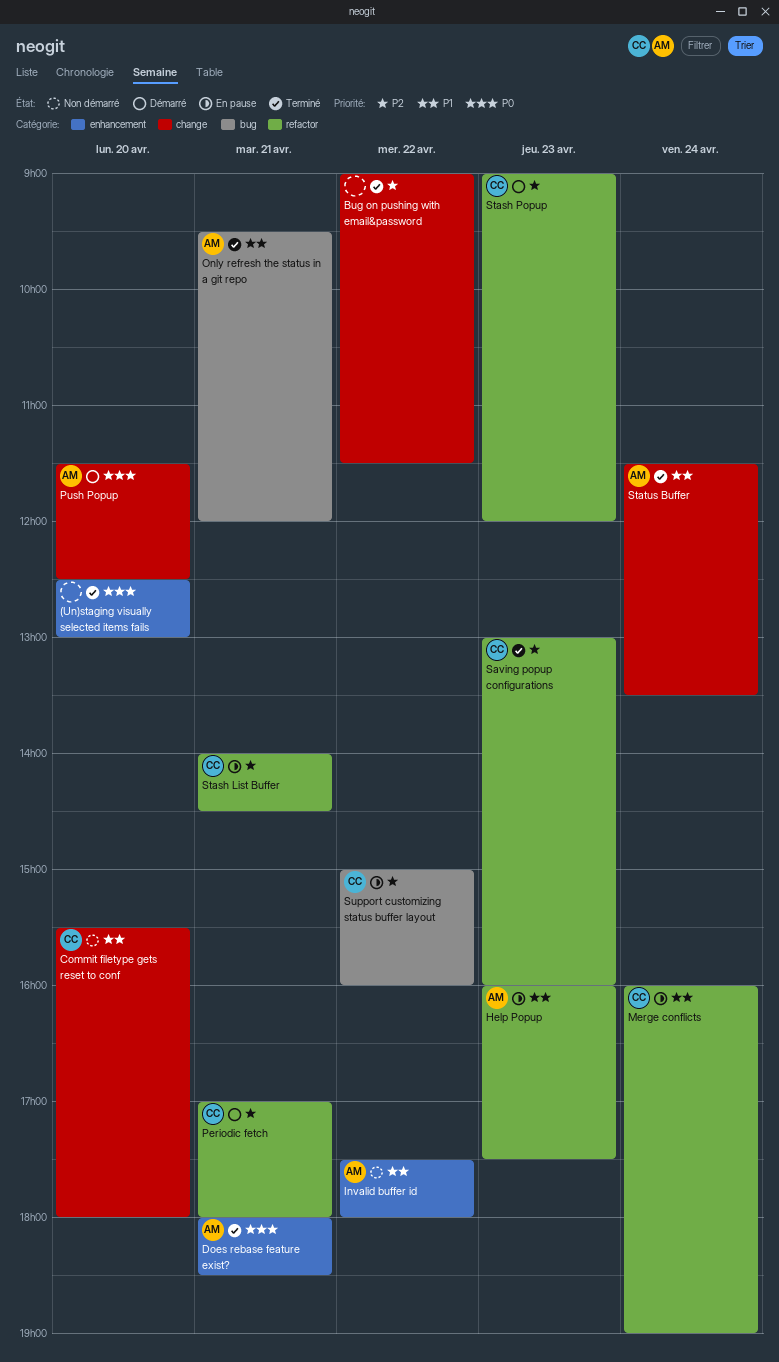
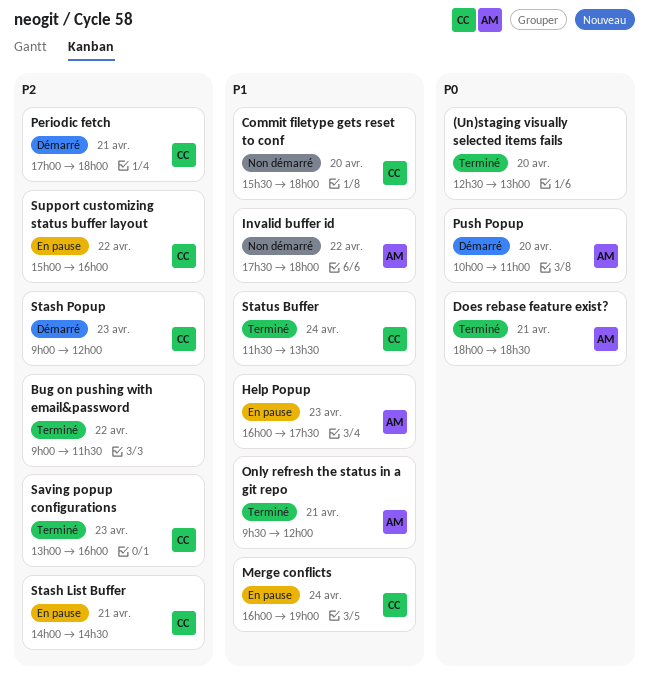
Push Popup, begins: 11:30 -> 10:00
Push Popup, ends: 12:30 -> 11:00
Status Buffer, owner: AM -> CC

